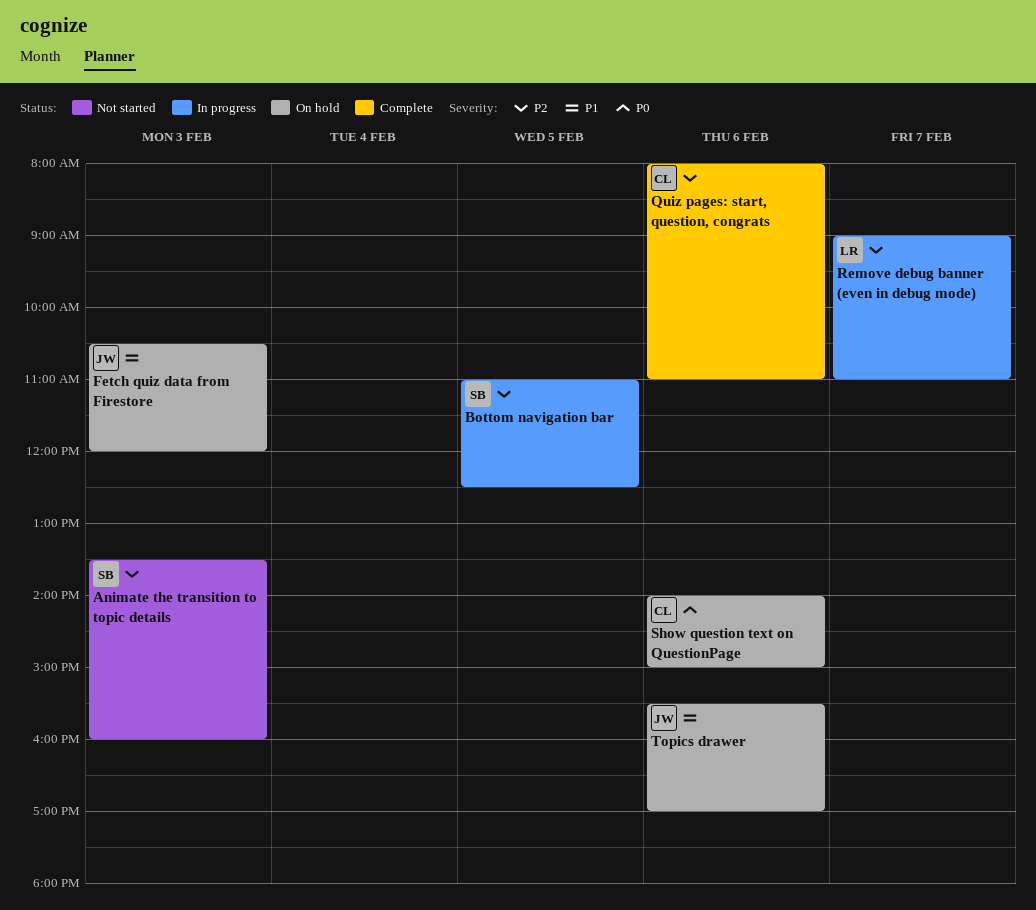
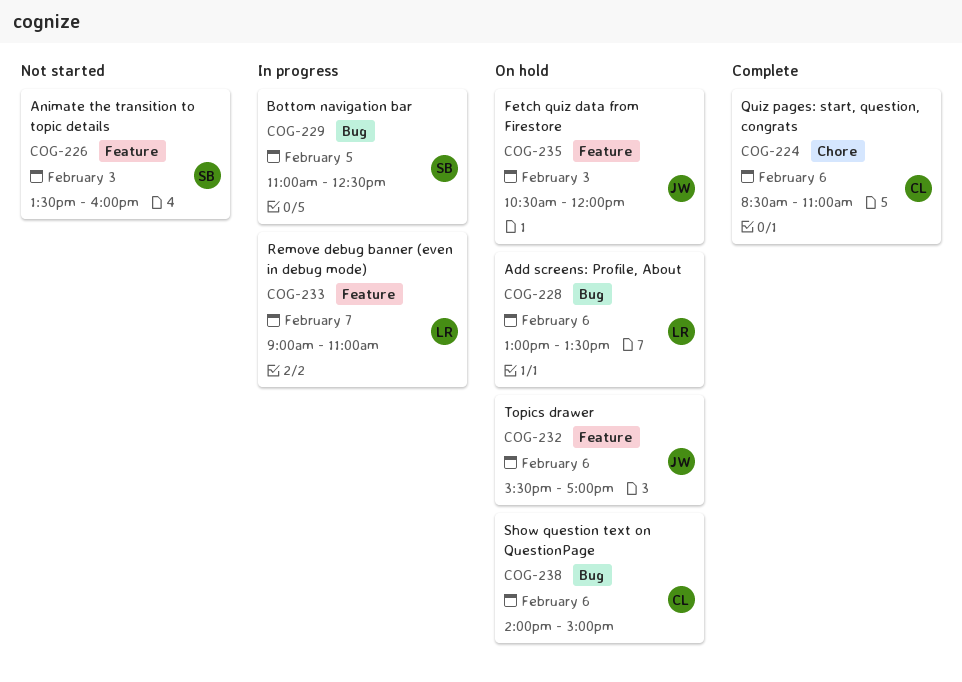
Add screens: Profile, About: none -> present
Quiz pages: start, question, congrats, begins: 08:00 -> 08:30

